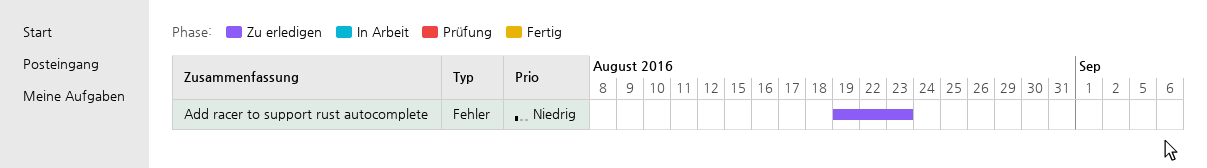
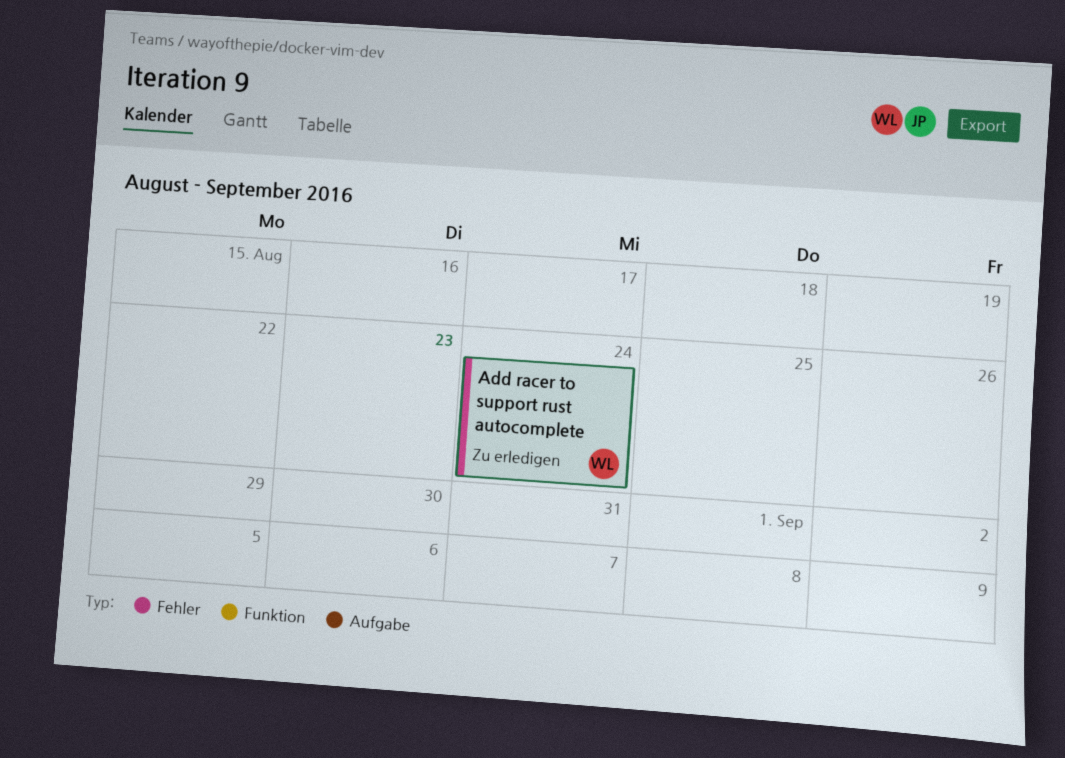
Add racer to support rust autocomplete, due: Aug 23 -> Aug 24

